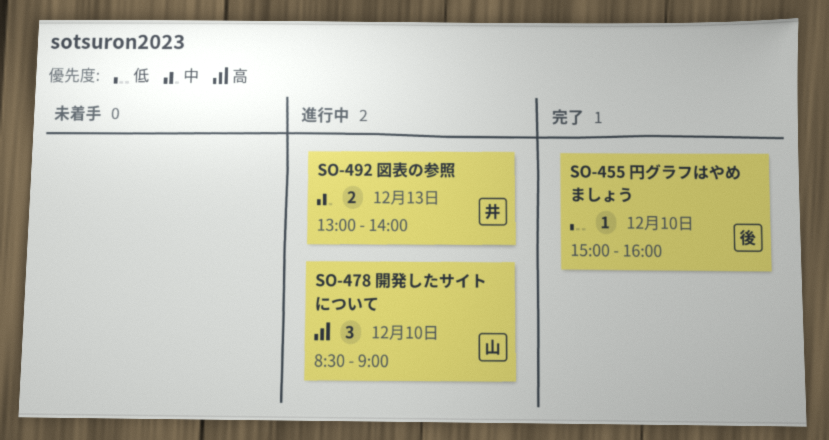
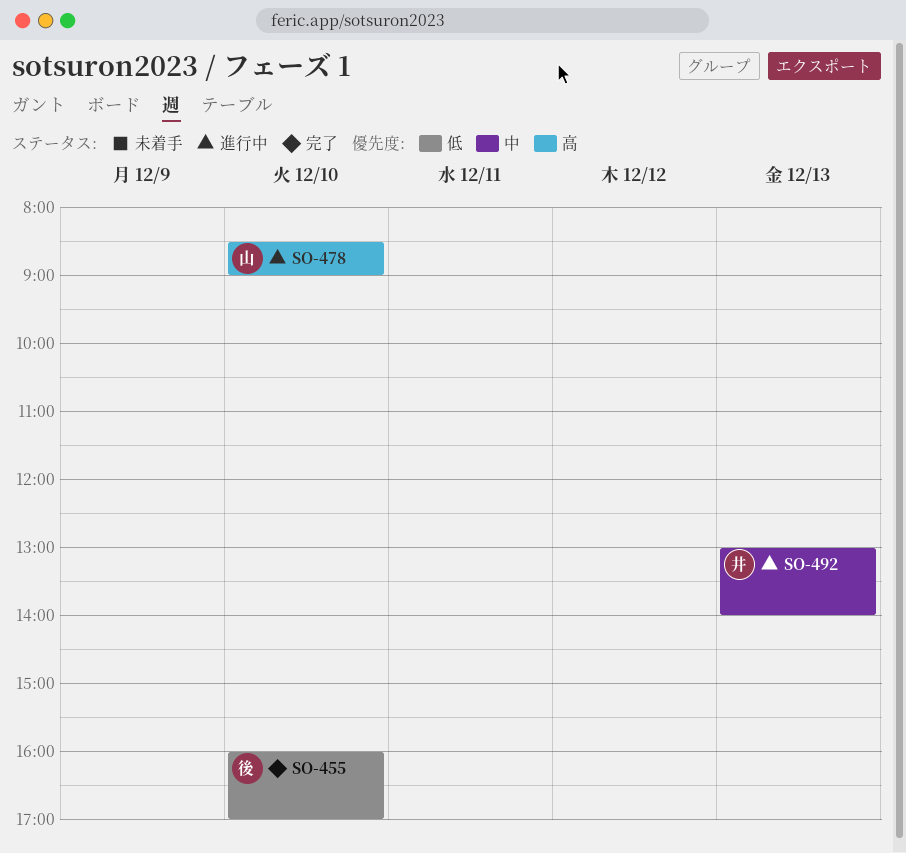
SO-455, begins: 15:00 -> 16:00
SO-455, ends: 16:00 -> 17:00

